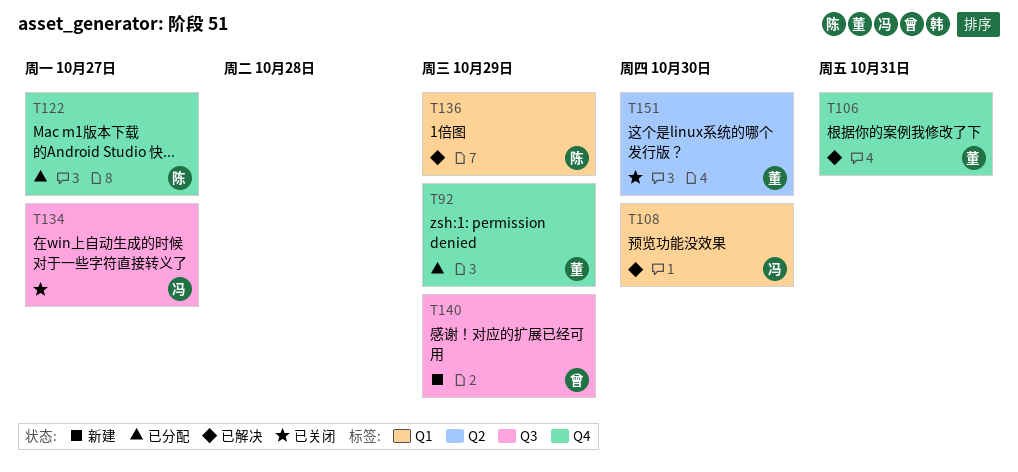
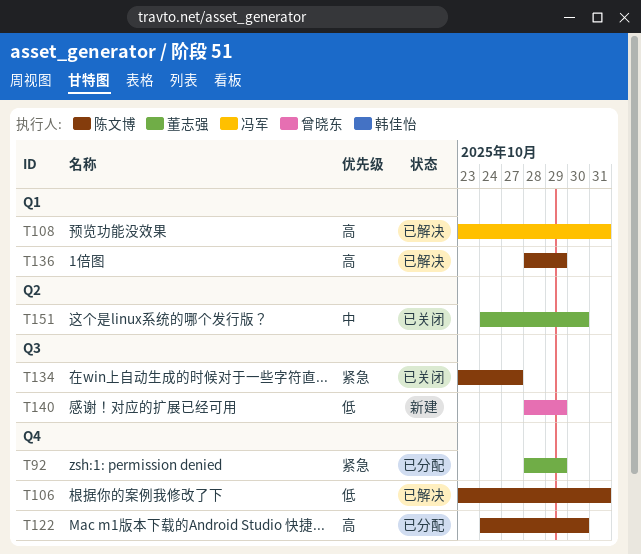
T106, owner: 董志强 -> 陈文博
T108, due: Oct 30 -> Oct 31
T122, due: Oct 27 -> Oct 30
T134, owner: 冯军 -> 陈文博

